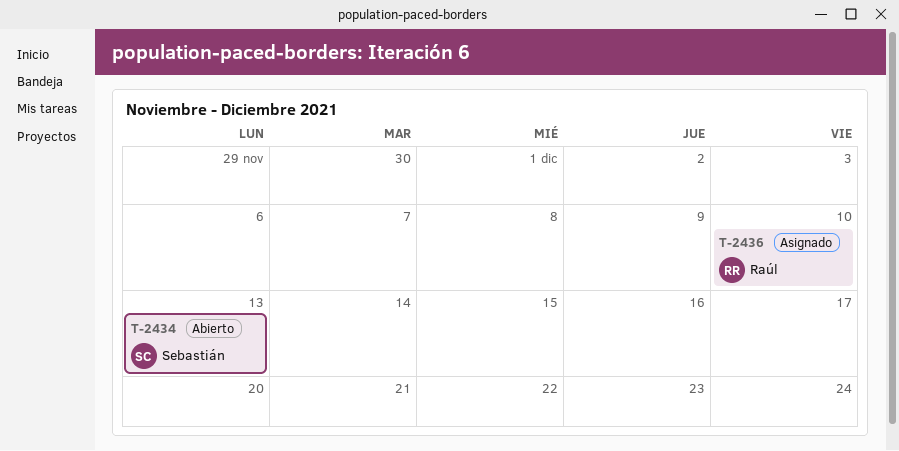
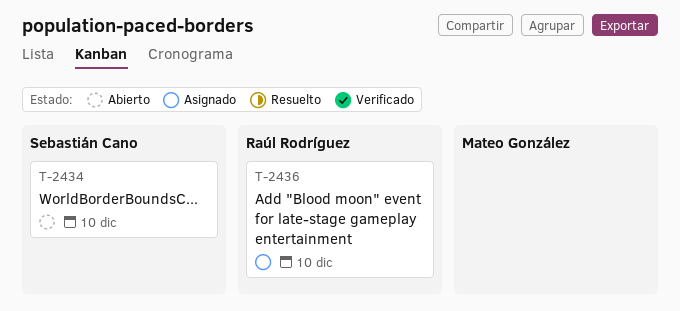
T-2434, due: Dec 13 -> Dec 10

